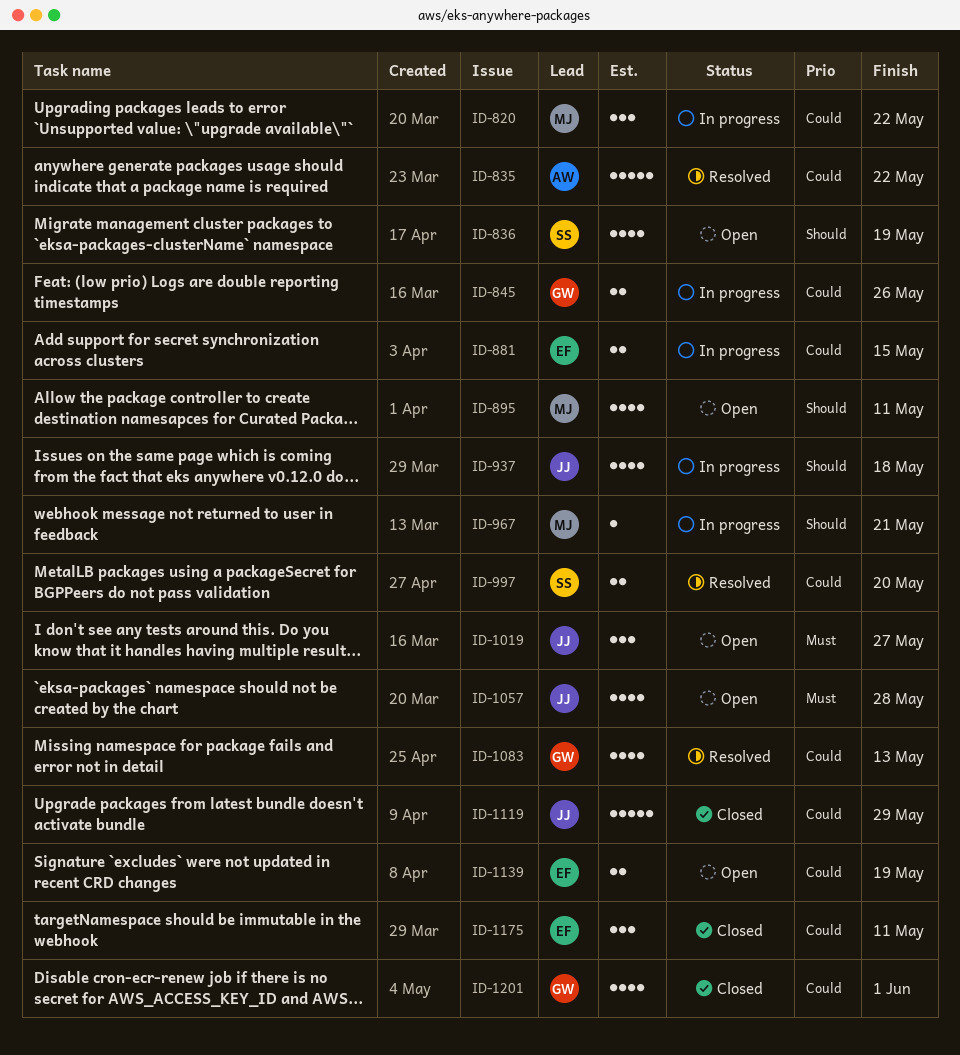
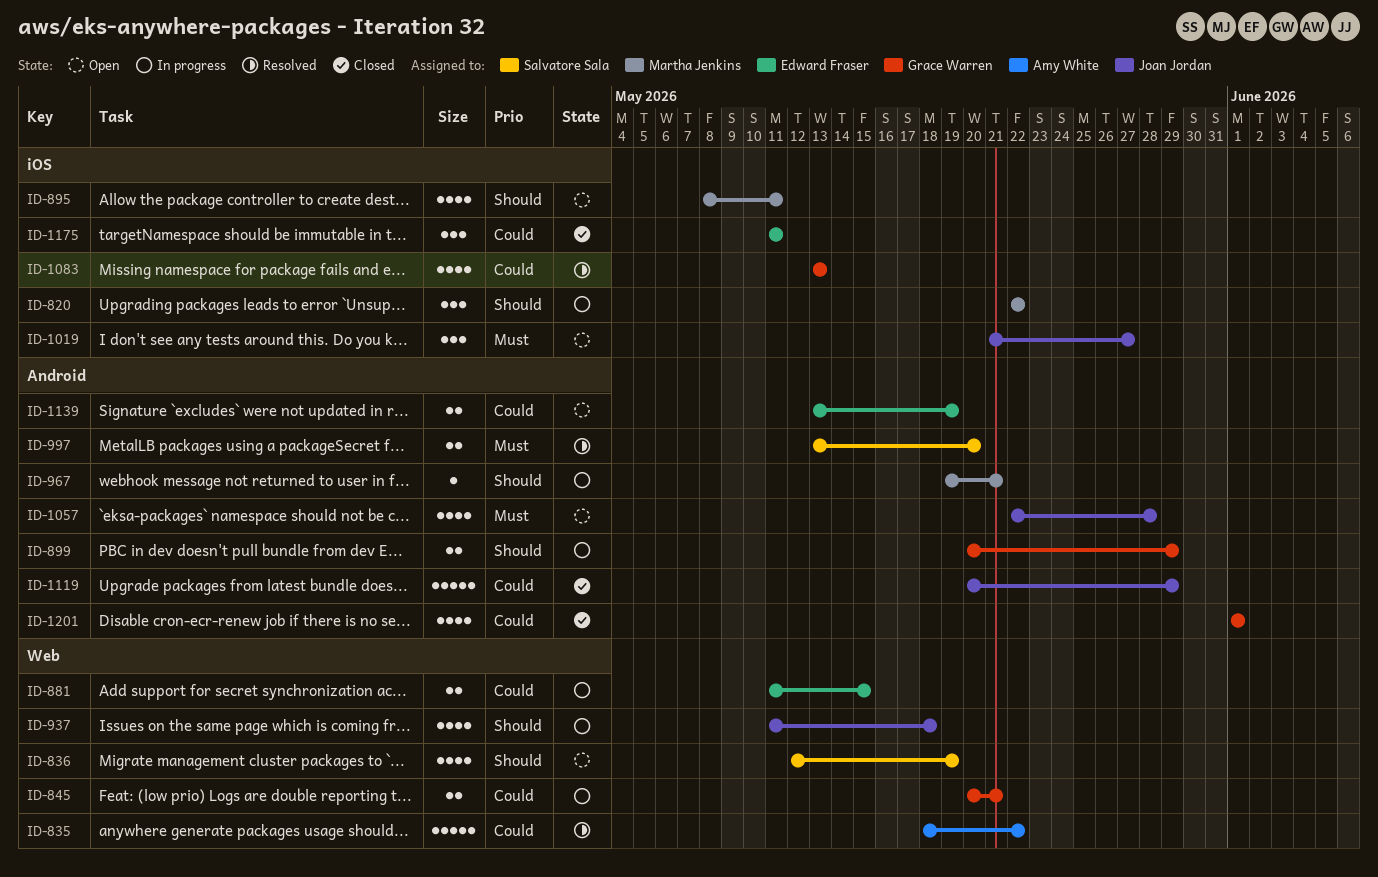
ID-820, priority: Could -> Should
ID-845, due: May 26 -> May 21
ID-899: none -> present
ID-997, priority: Could -> Must

